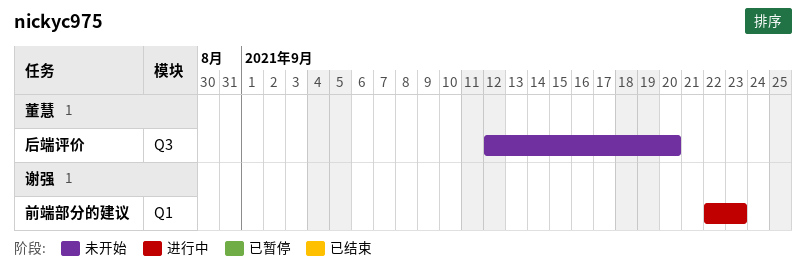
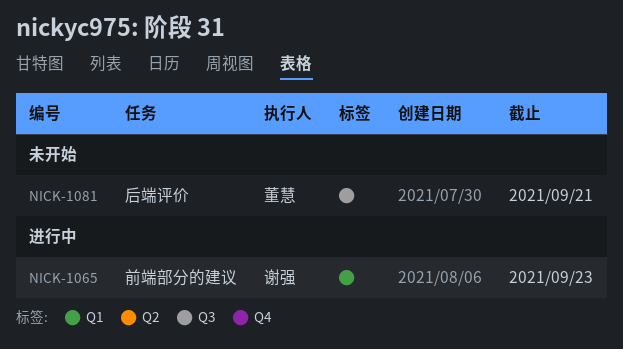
后端评价, due: Sep 20 -> Sep 21

